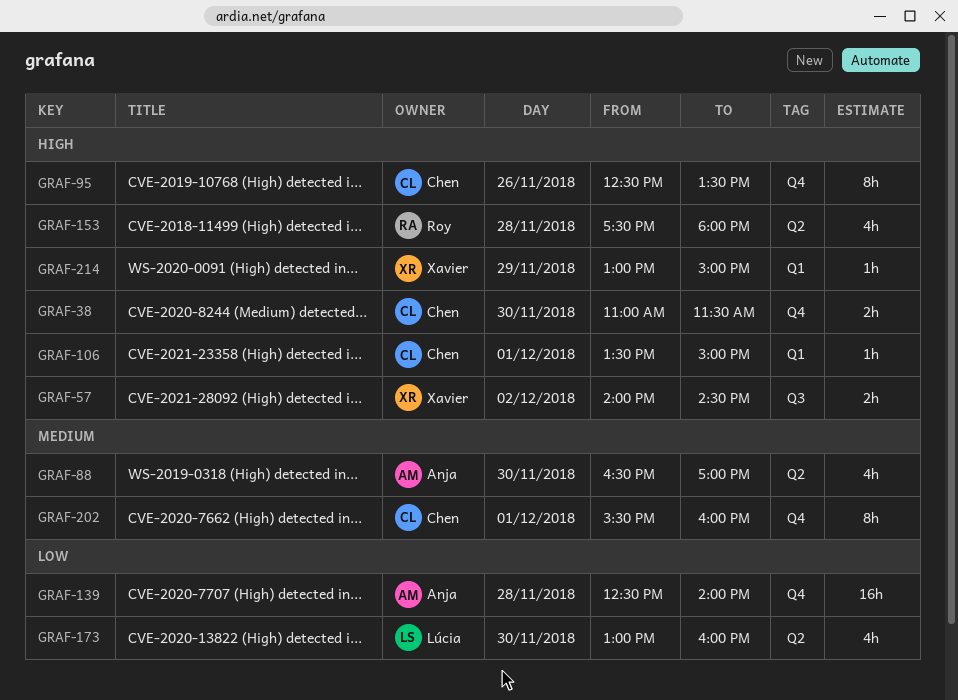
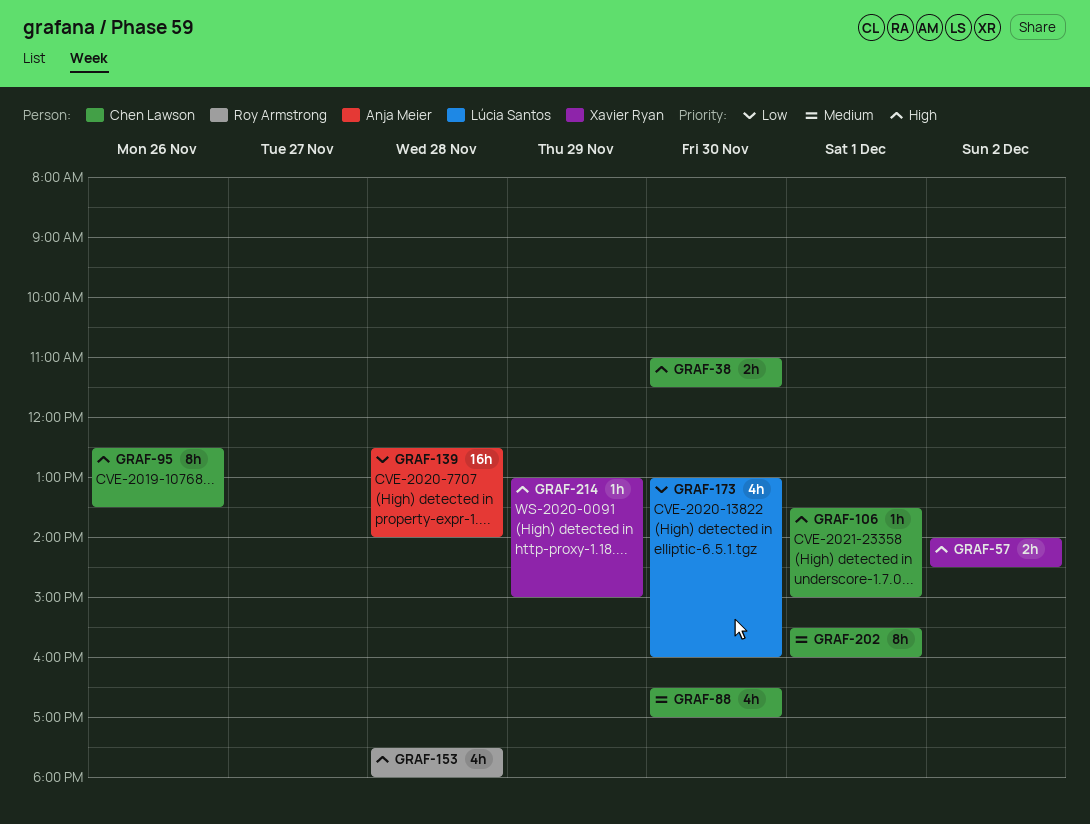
GRAF-88, owner: Anja Meier -> Chen Lawson

